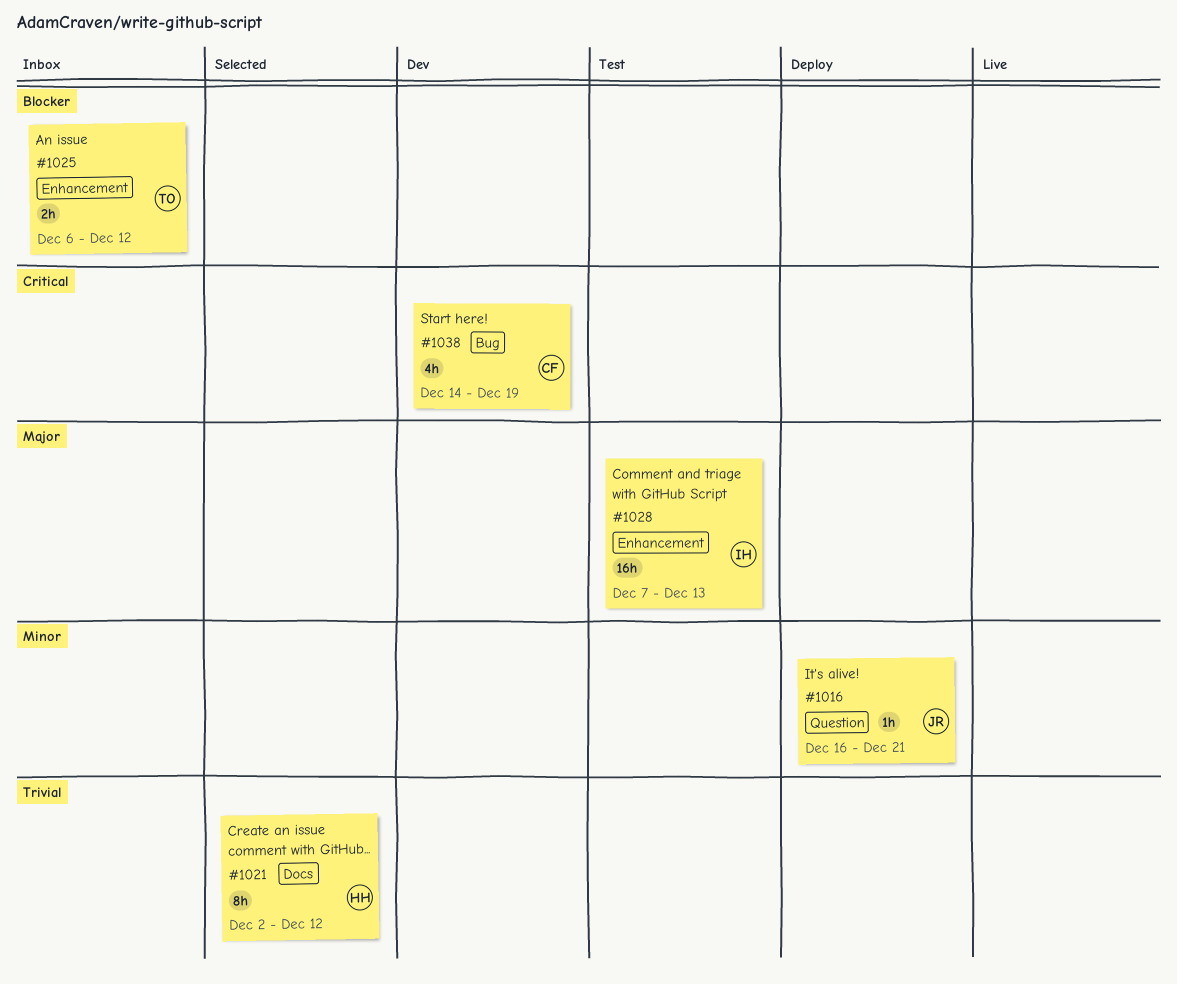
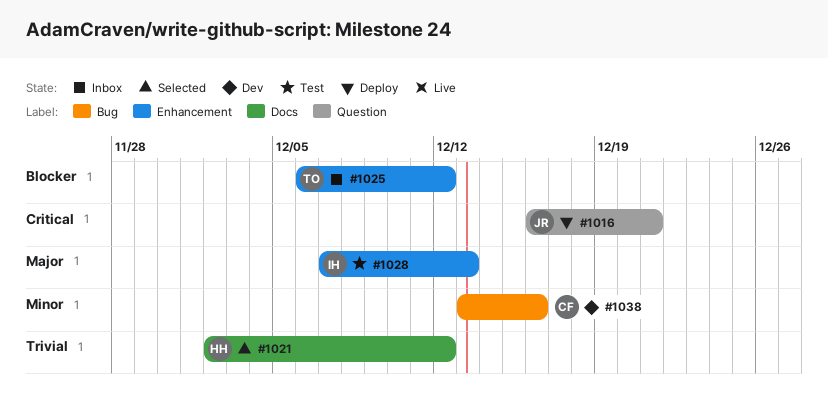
#1016, priority: Minor -> Critical
#1038, priority: Critical -> Minor
#1038, start: Dec 14 -> Dec 13
#1038, due: Dec 19 -> Dec 16

